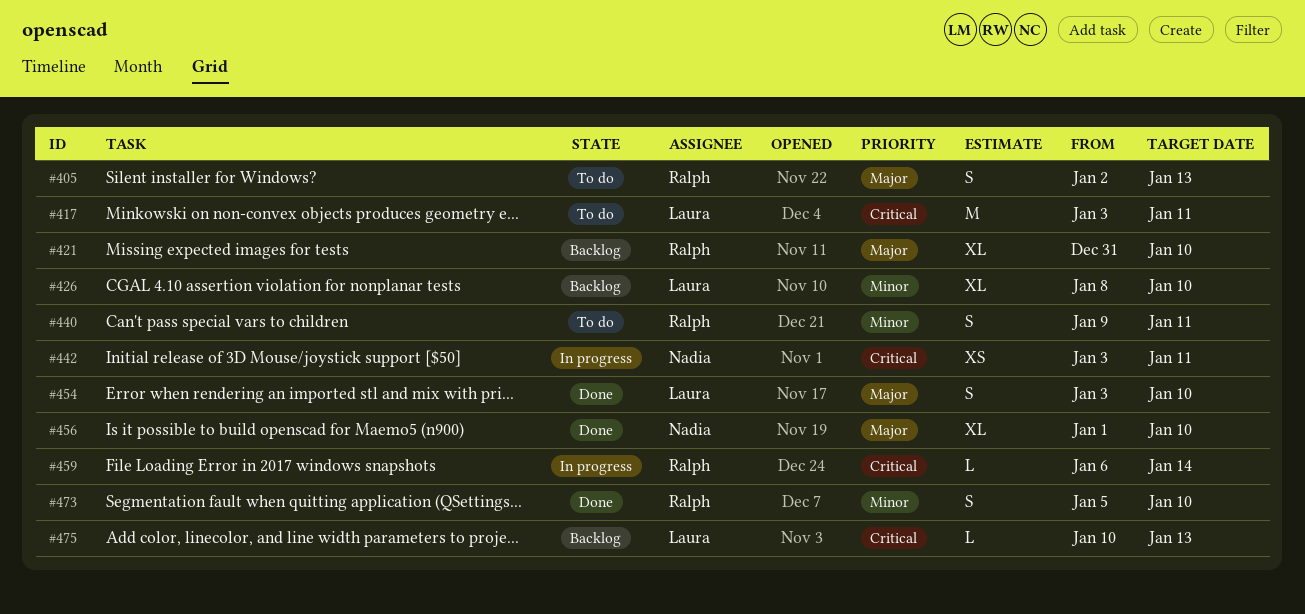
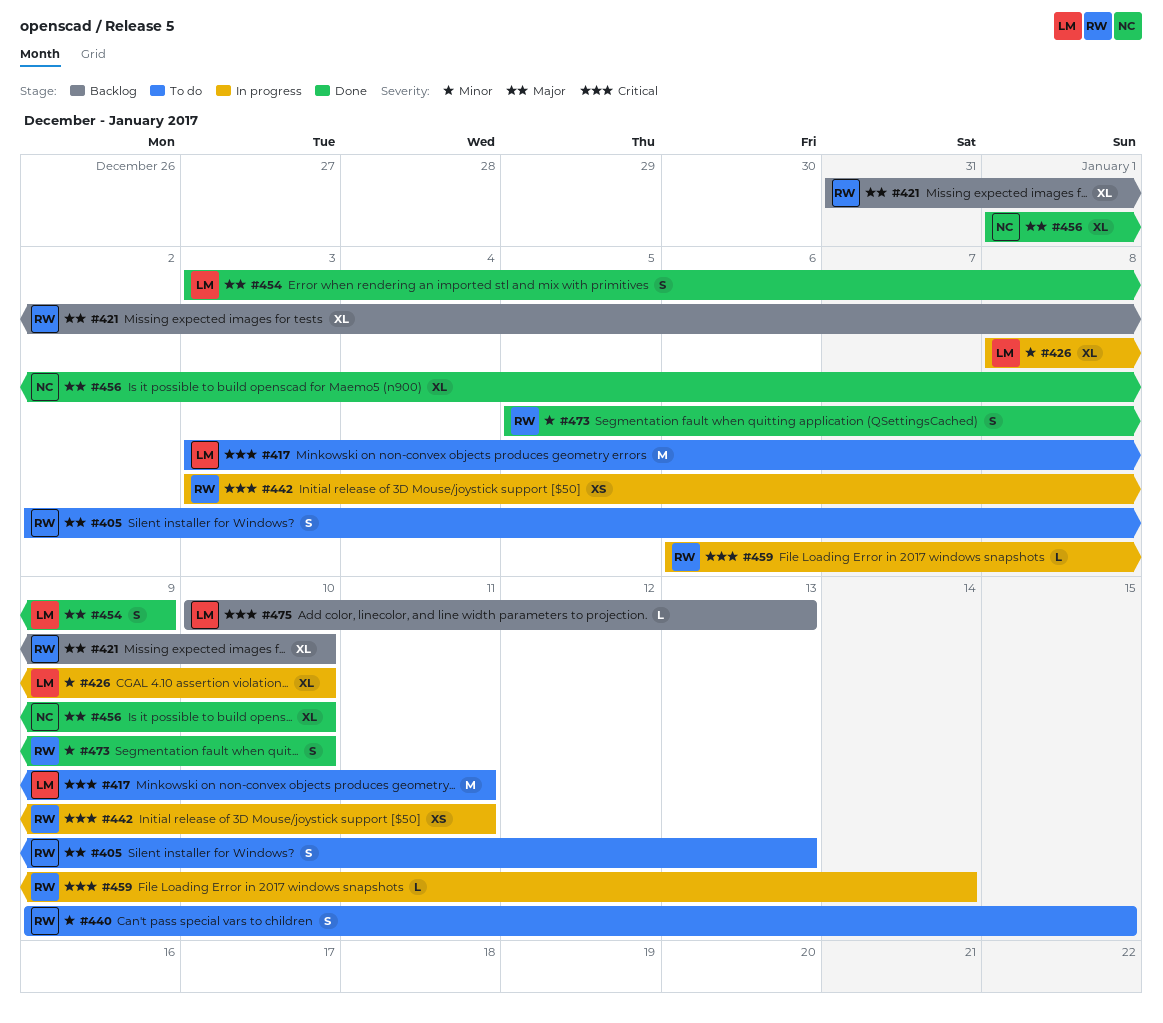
#426, status: Backlog -> In progress
#440, due: Jan 11 -> Jan 15
#442, owner: Nadia -> Ralph
#454, due: Jan 10 -> Jan 9

